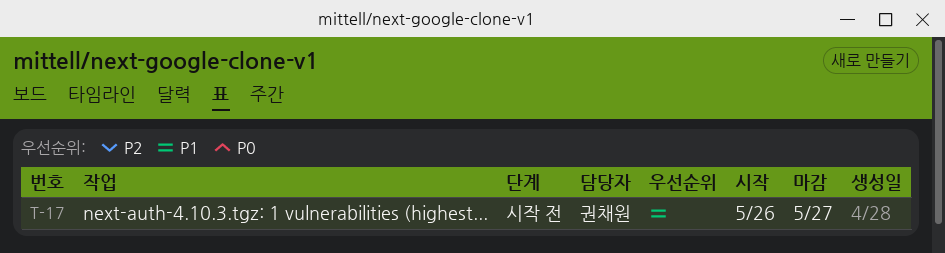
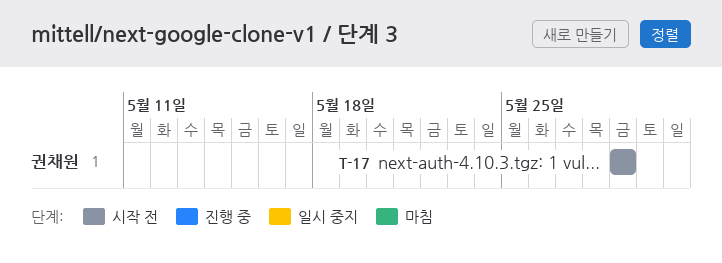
T-17, start: May 26 -> May 29
T-17, due: May 27 -> May 29

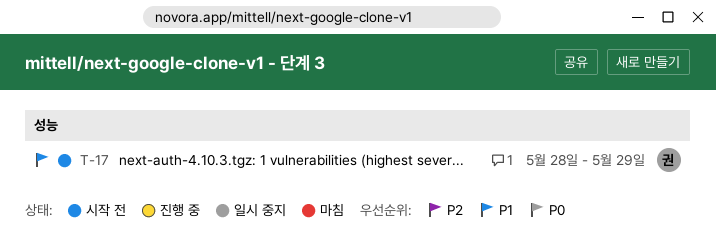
T-17, start: May 29 -> May 28

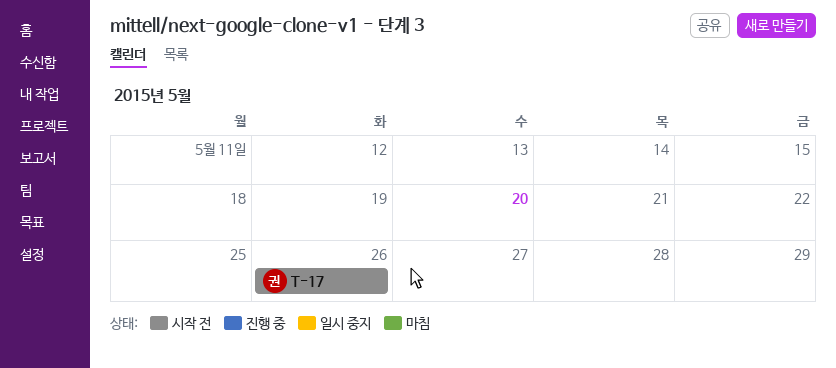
T-17, start: May 28 -> May 26
T-17, due: May 29 -> May 26

